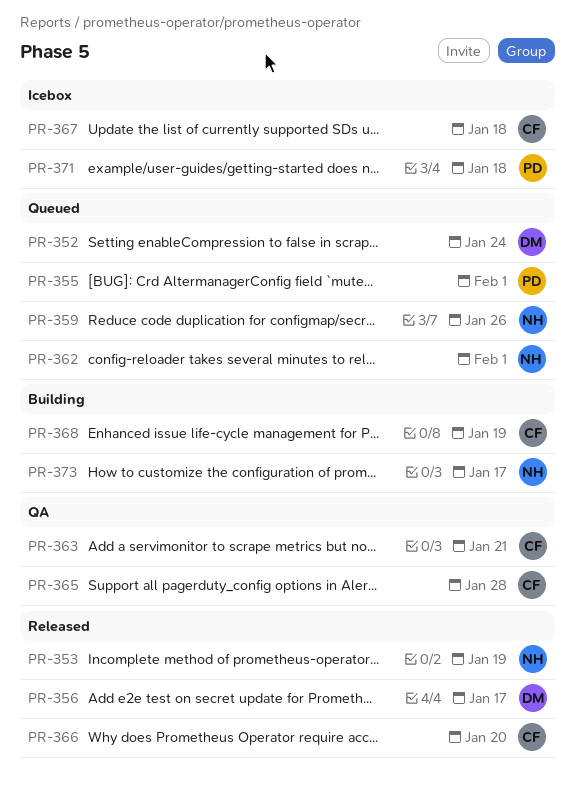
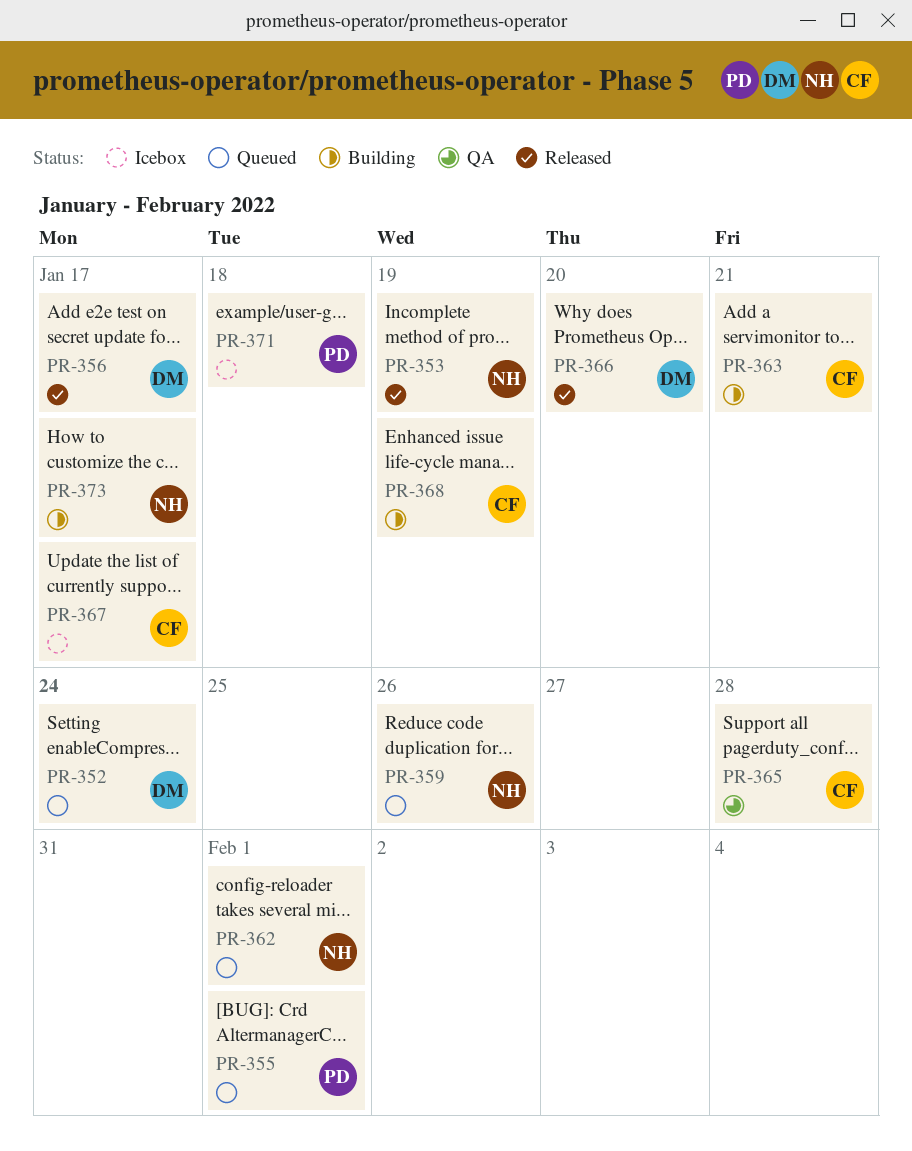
PR-363, status: QA -> Building
PR-366, owner: CF -> DM
PR-367, due: Jan 18 -> Jan 17

